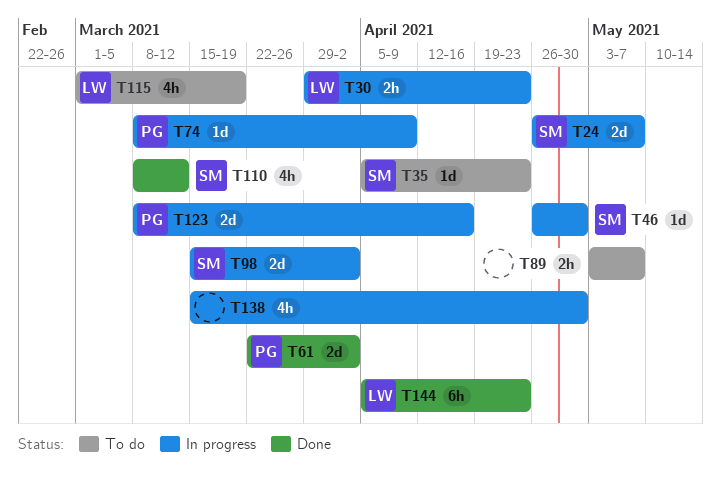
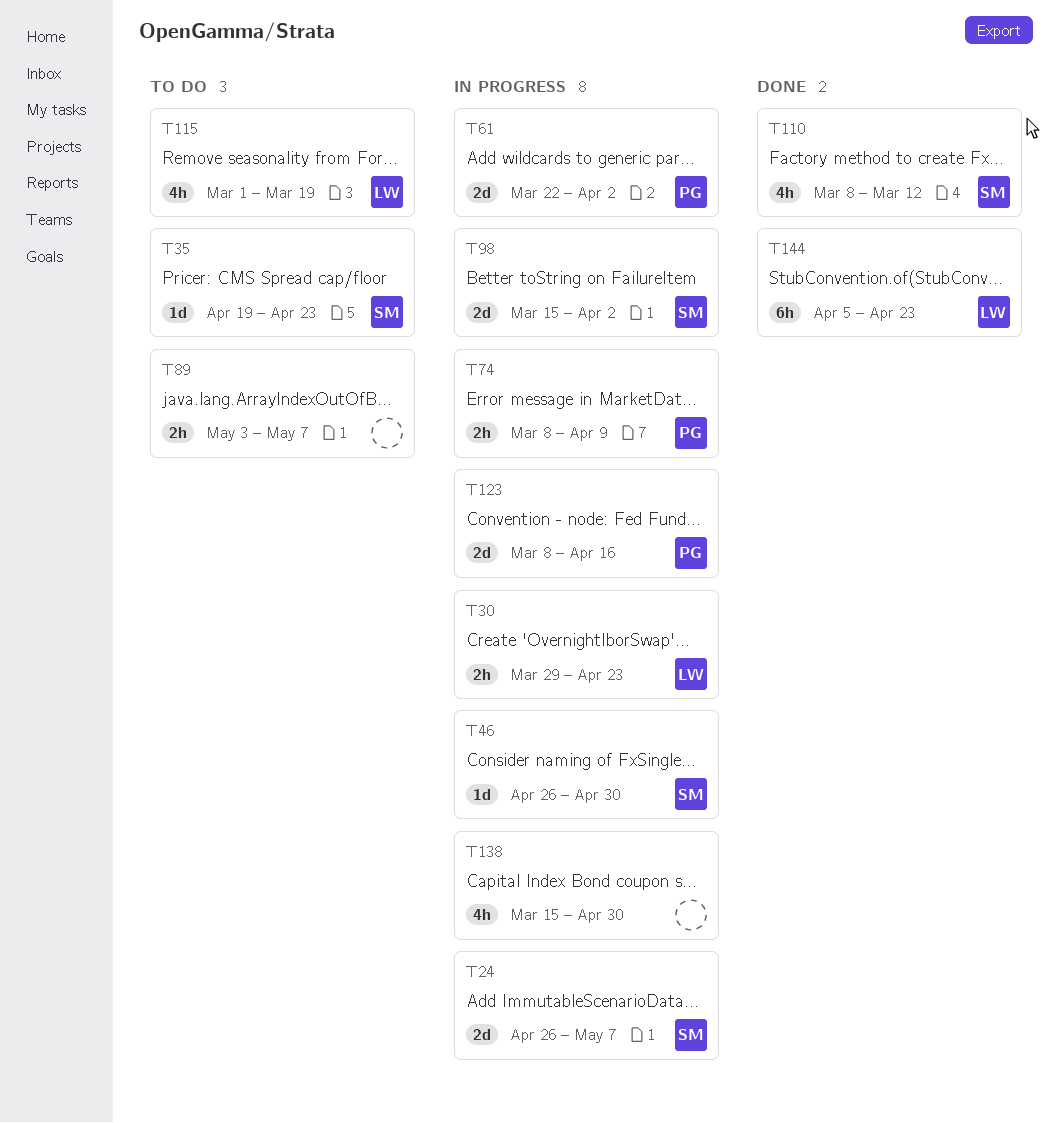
T35, start: Apr 5 -> Apr 19
T61, status: Done -> In progress
T74, estimate: 1d -> 2h

